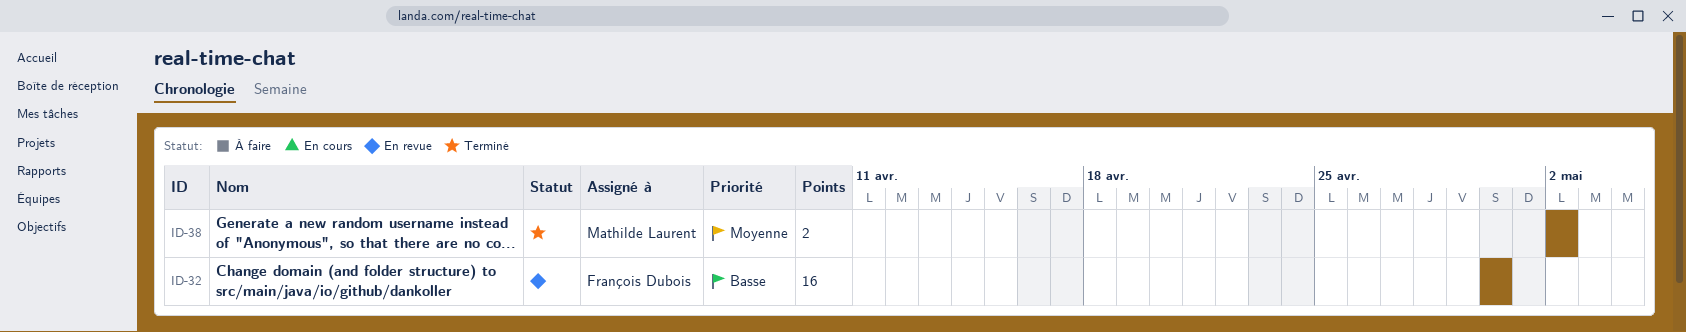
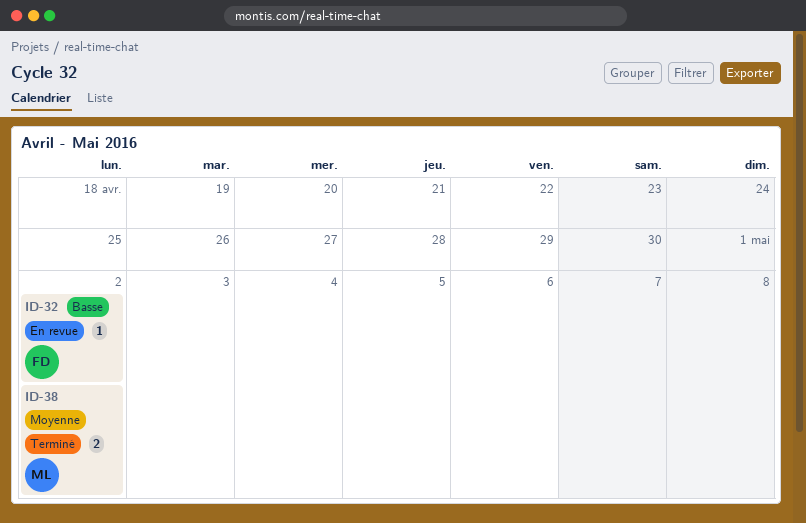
ID-32, estimate: 16 -> 1
ID-32, due: Apr 30 -> May 2

